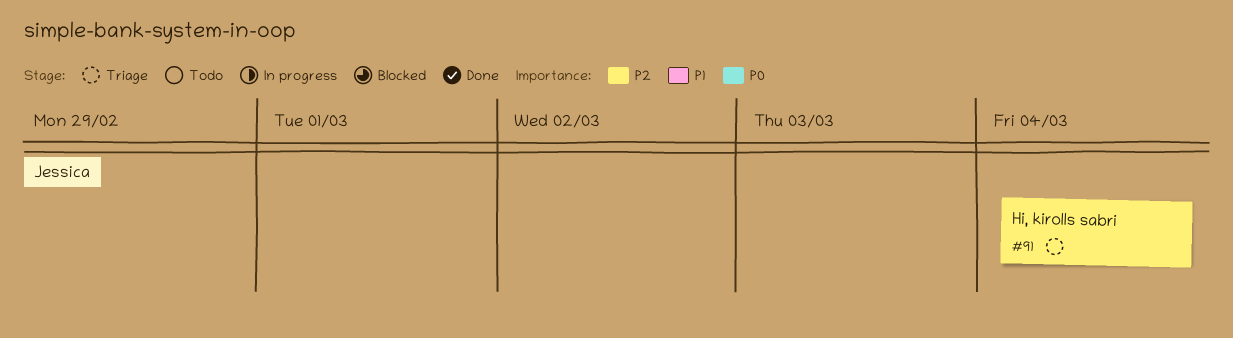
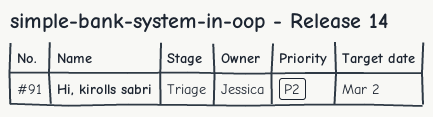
#91, due: Mar 4 -> Mar 2

